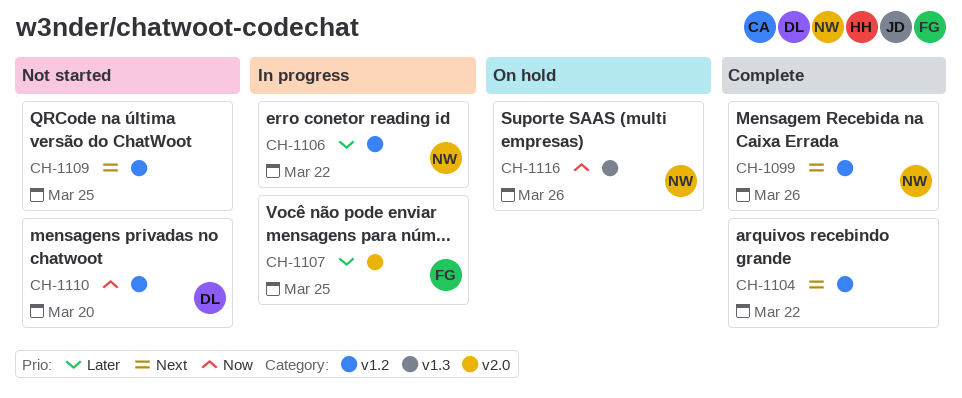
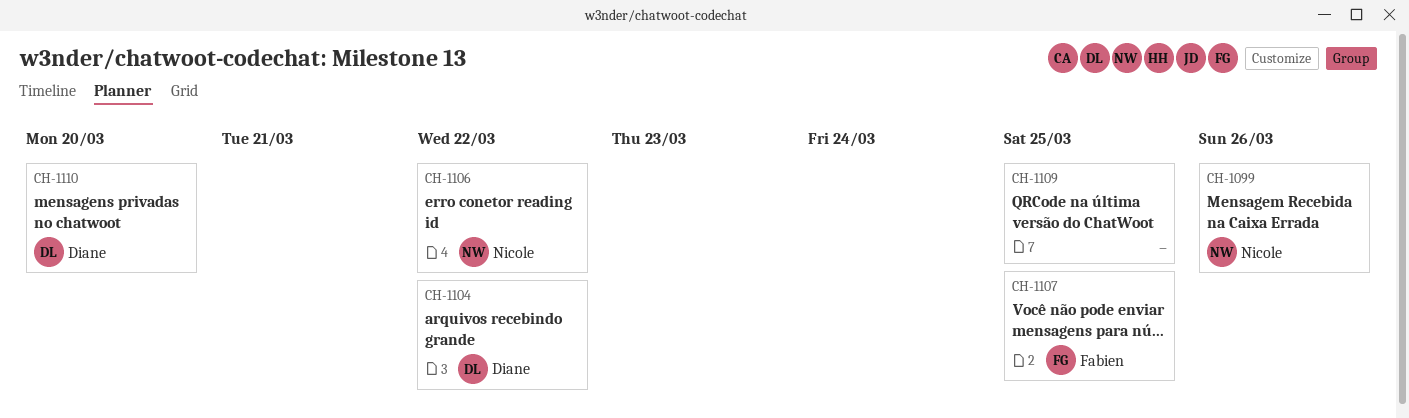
CH-1104, owner: none -> Diane
CH-1116: present -> none

